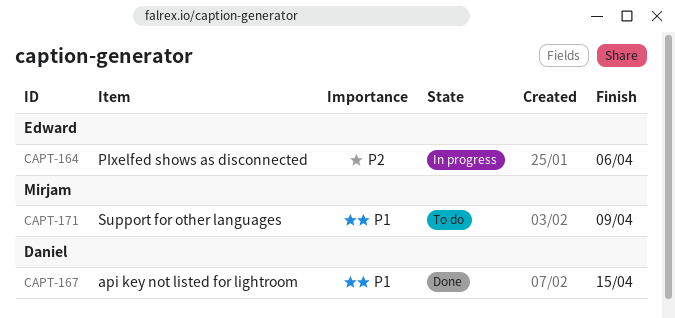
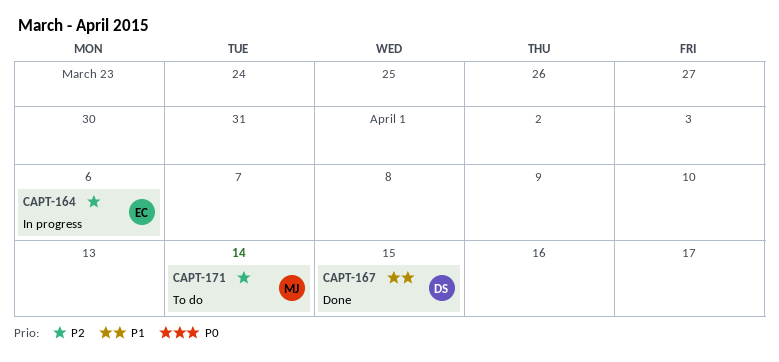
CAPT-171, priority: P1 -> P2
CAPT-171, due: Apr 9 -> Apr 14

